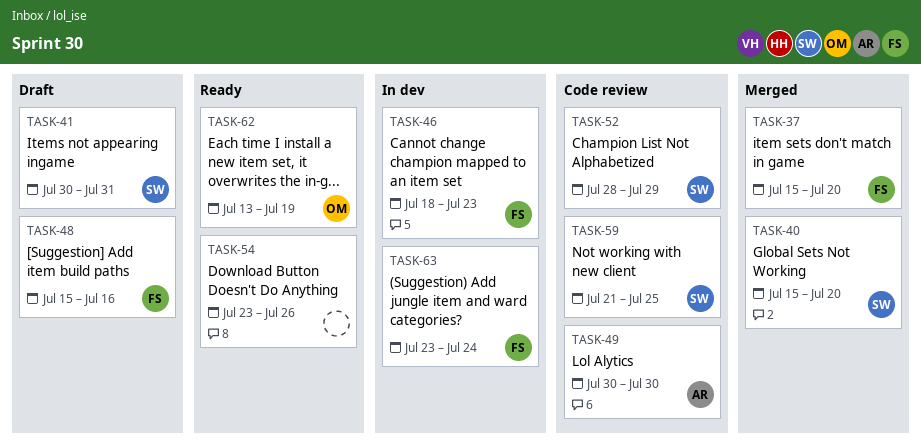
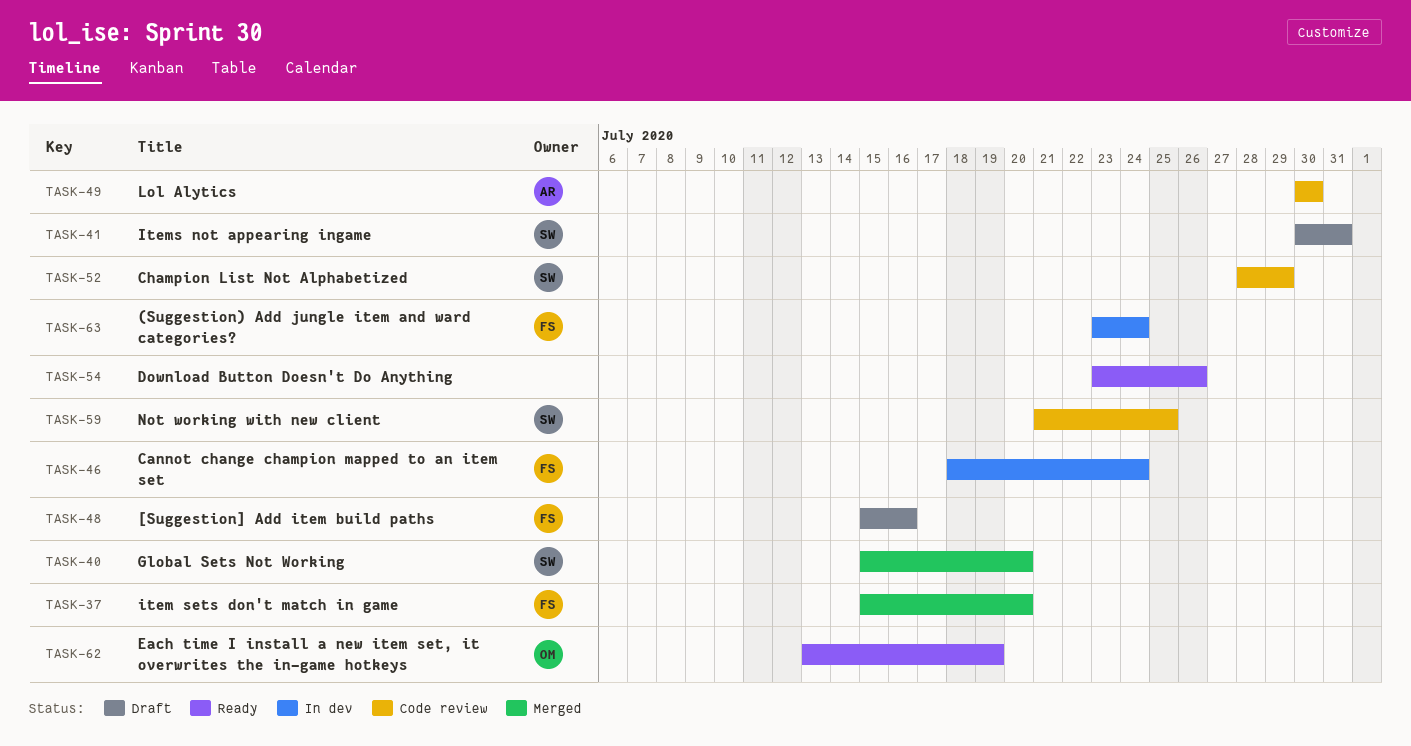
TASK-46, due: Jul 23 -> Jul 24

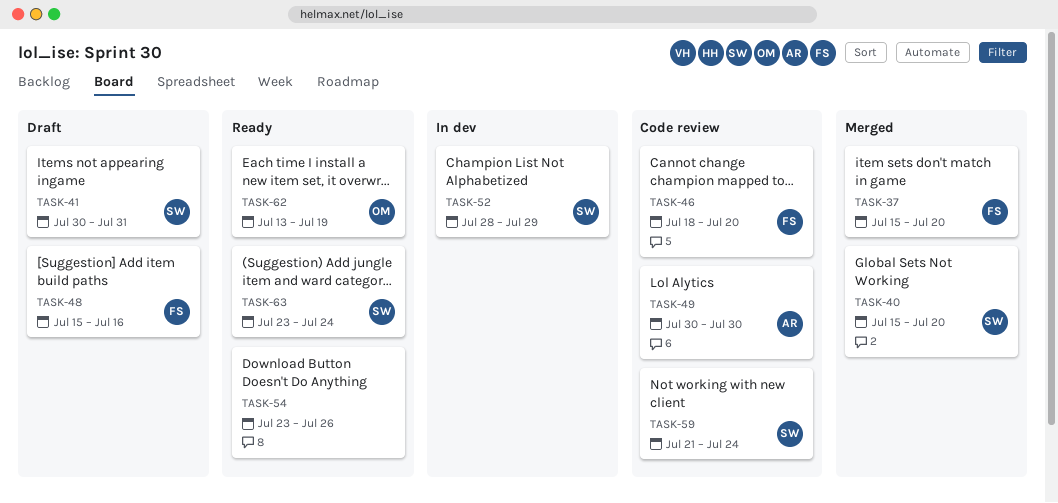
TASK-46, status: In dev -> Code review
TASK-46, due: Jul 24 -> Jul 20
TASK-52, status: Code review -> In dev
TASK-59, due: Jul 25 -> Jul 24
TASK-63, status: In dev -> Ready
TASK-63, owner: FS -> SW

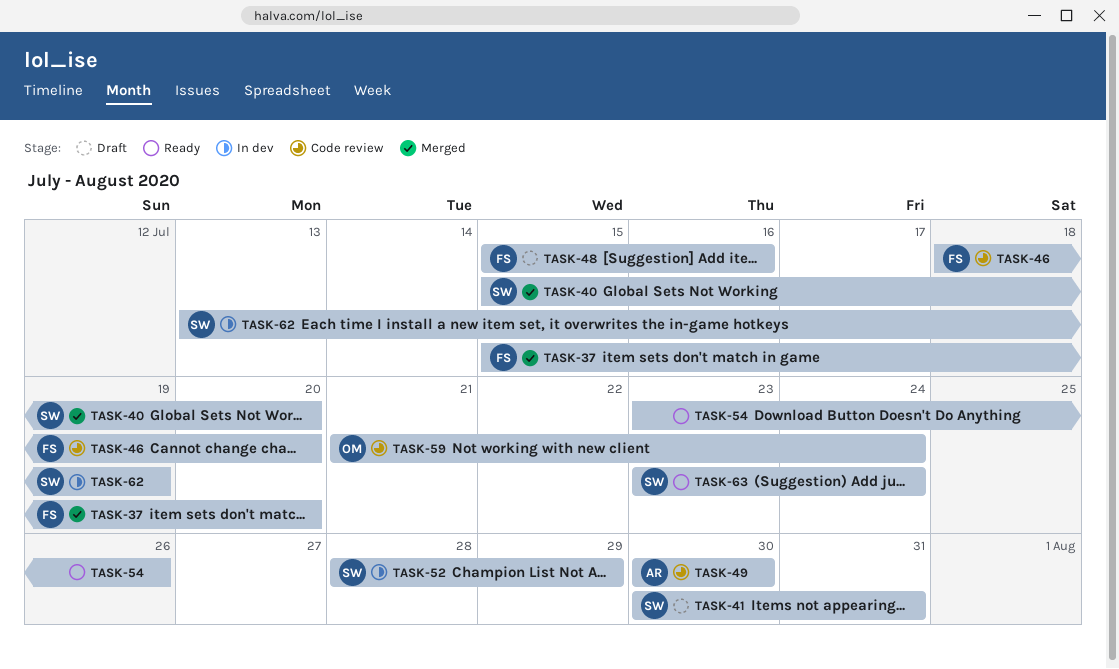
TASK-59, owner: SW -> OM
TASK-62, status: Ready -> In dev
TASK-62, owner: OM -> SW

